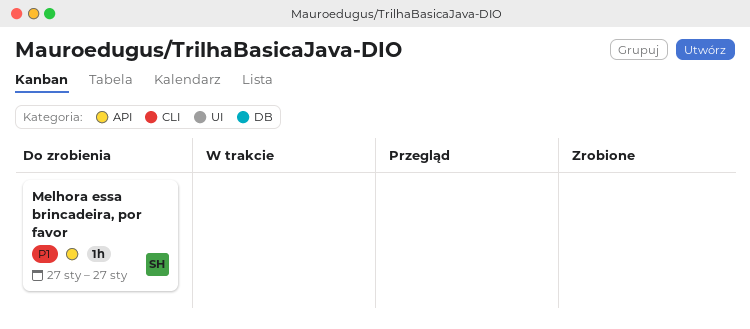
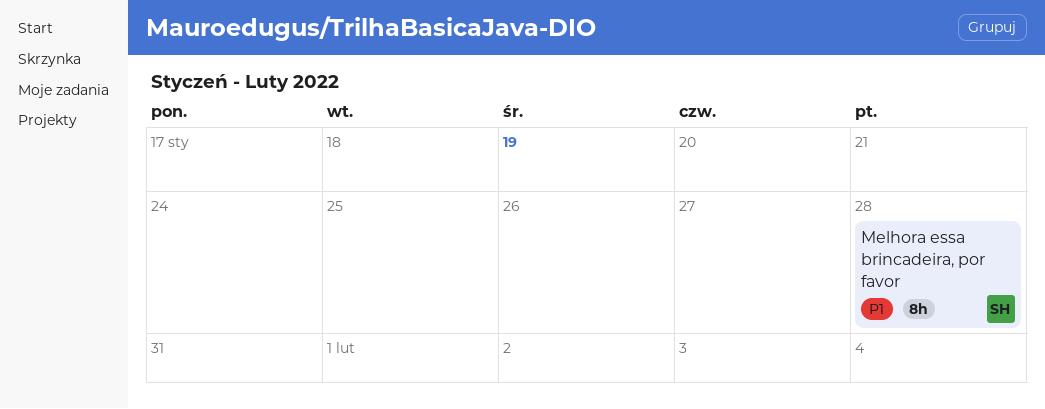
Melhora essa brincadeira, por favor, estimate: 1h -> 8h
Melhora essa brincadeira, por favor, due: Jan 27 -> Jan 28

